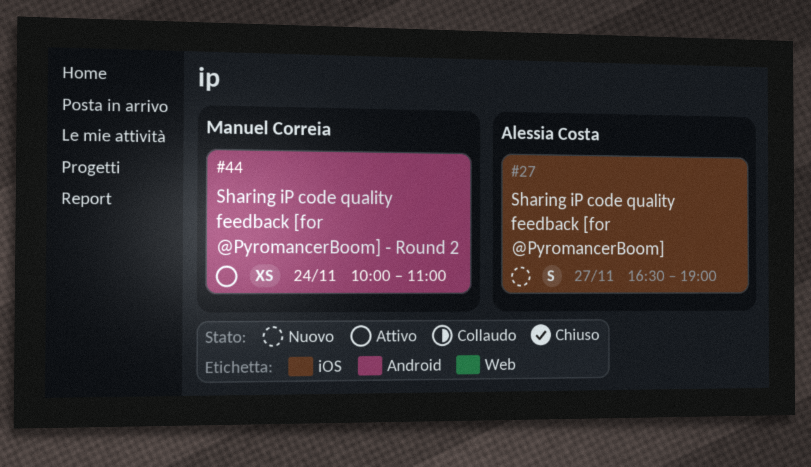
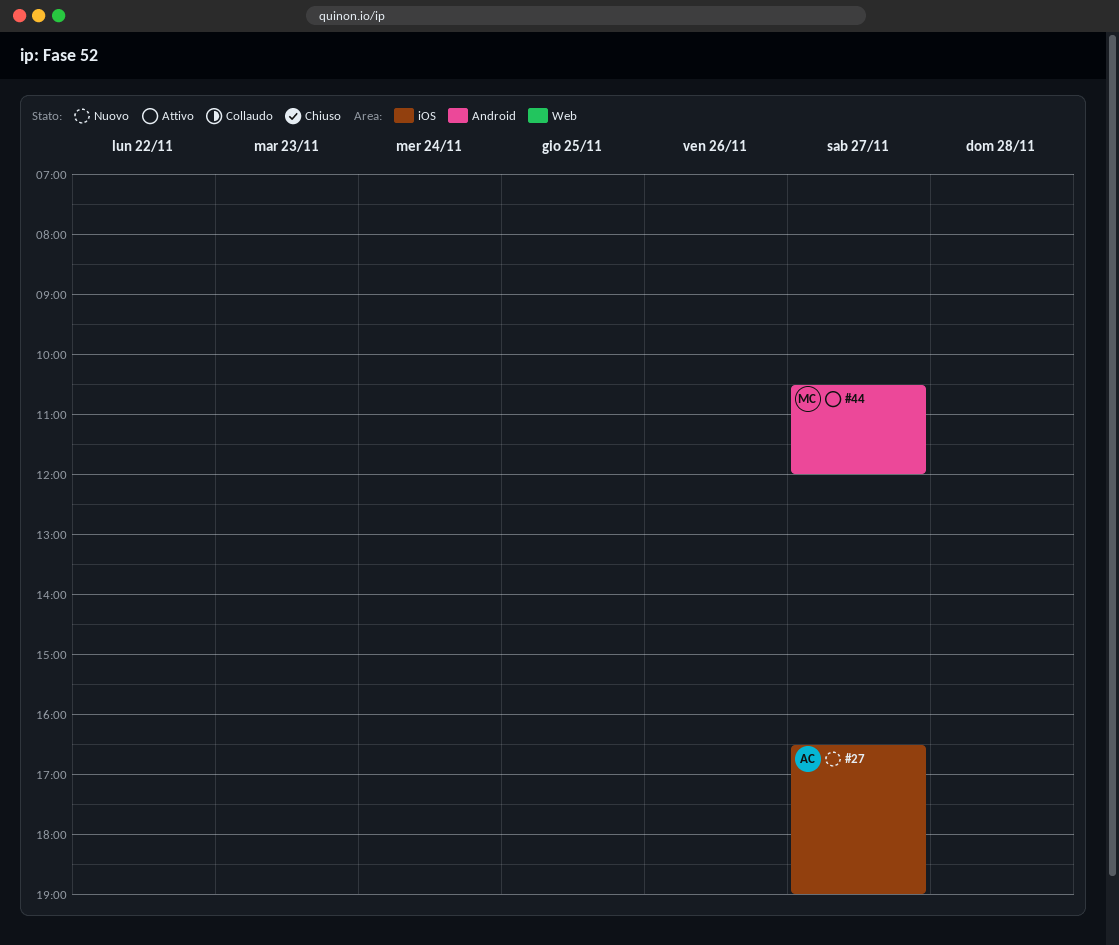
#44, day: Nov 24 -> Nov 27
#44, begins: 10:00 -> 10:30
#44, ends: 11:00 -> 12:00

